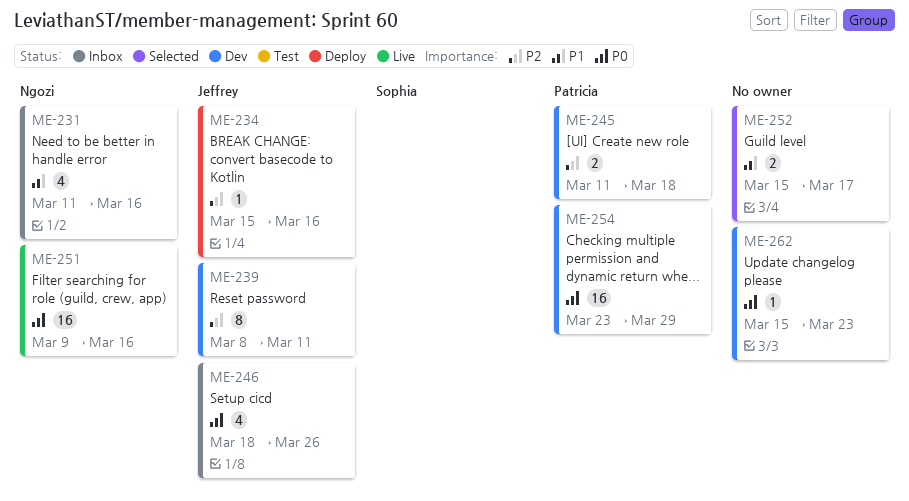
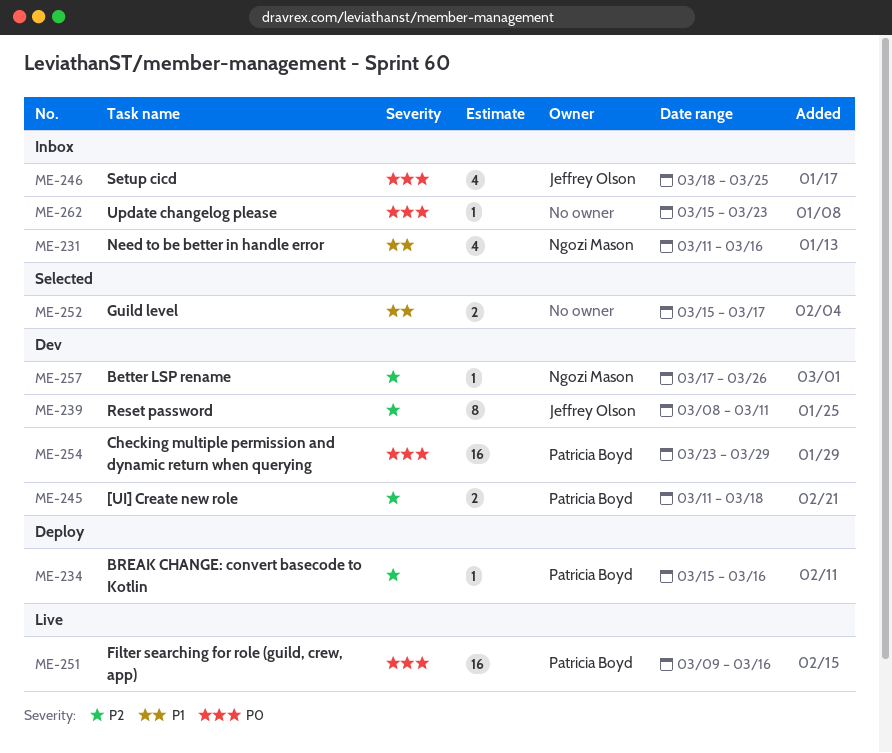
ME-234, owner: Jeffrey Olson -> Patricia Boyd
ME-246, due: Mar 26 -> Mar 25
ME-251, owner: Ngozi Mason -> Patricia Boyd
ME-257: none -> present
ME-262, status: Dev -> Inbox

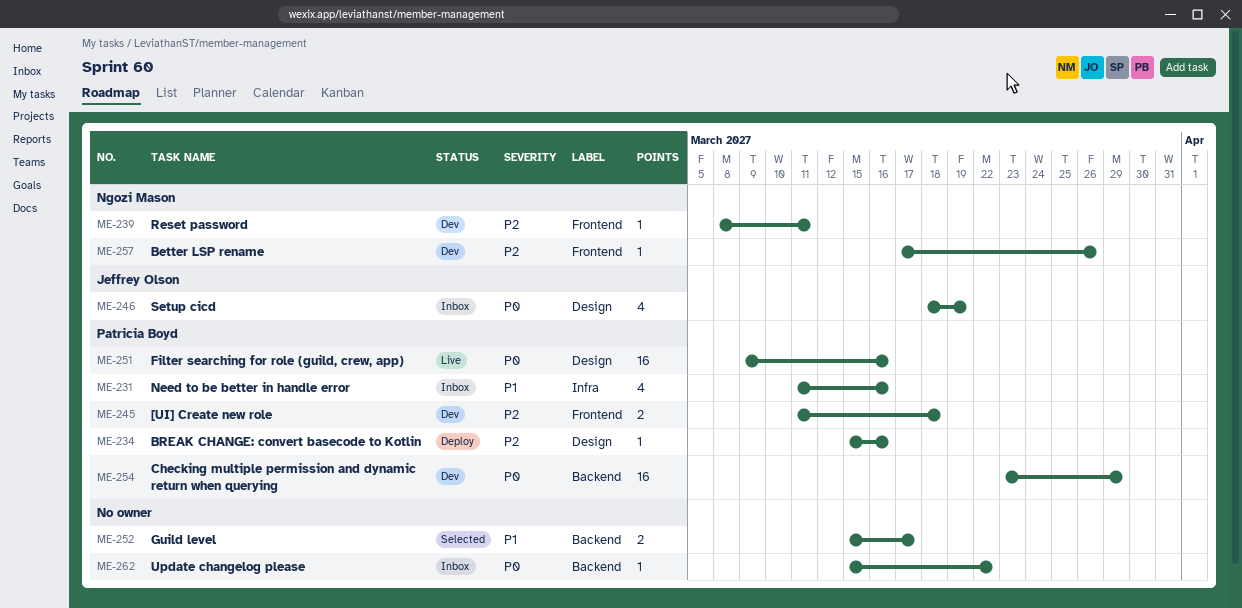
ME-231, owner: Ngozi Mason -> Patricia Boyd
ME-239, owner: Jeffrey Olson -> Ngozi Mason
ME-239, estimate: 8 -> 1
ME-246, due: Mar 25 -> Mar 19
ME-262, due: Mar 23 -> Mar 22

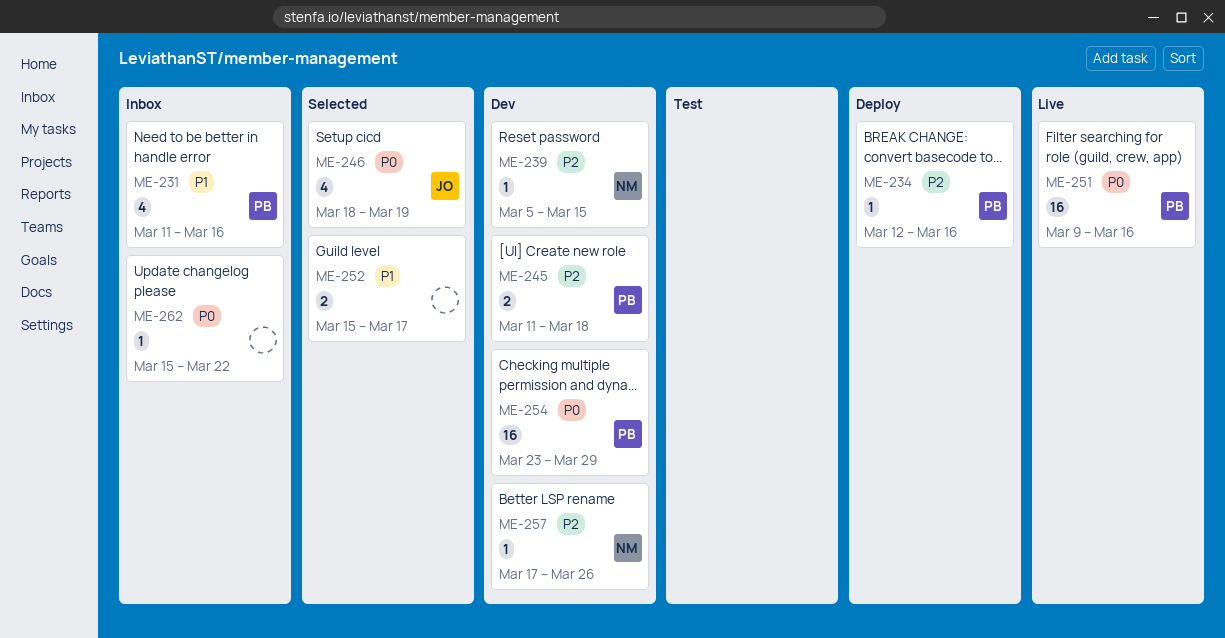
ME-234, start: Mar 15 -> Mar 12
ME-239, start: Mar 8 -> Mar 5
ME-239, due: Mar 11 -> Mar 15
ME-246, status: Inbox -> Selected

